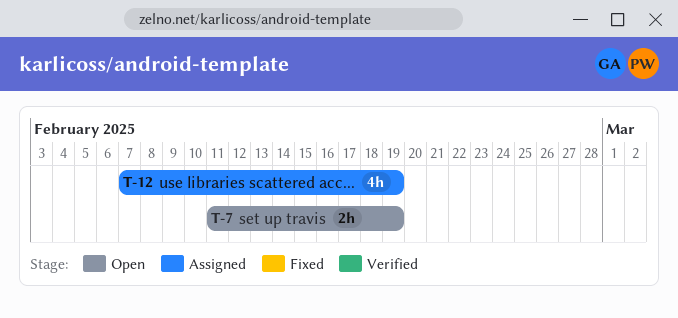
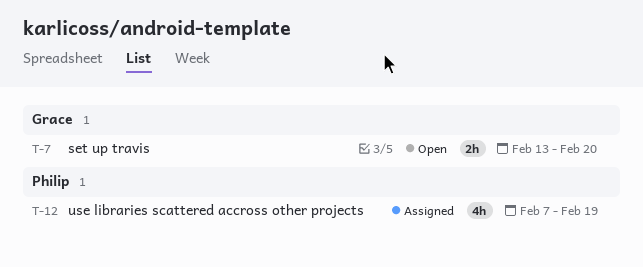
T-7, start: Feb 11 -> Feb 13
T-7, due: Feb 19 -> Feb 20

